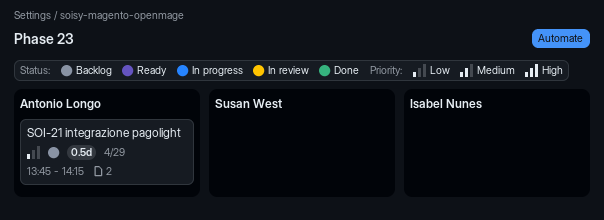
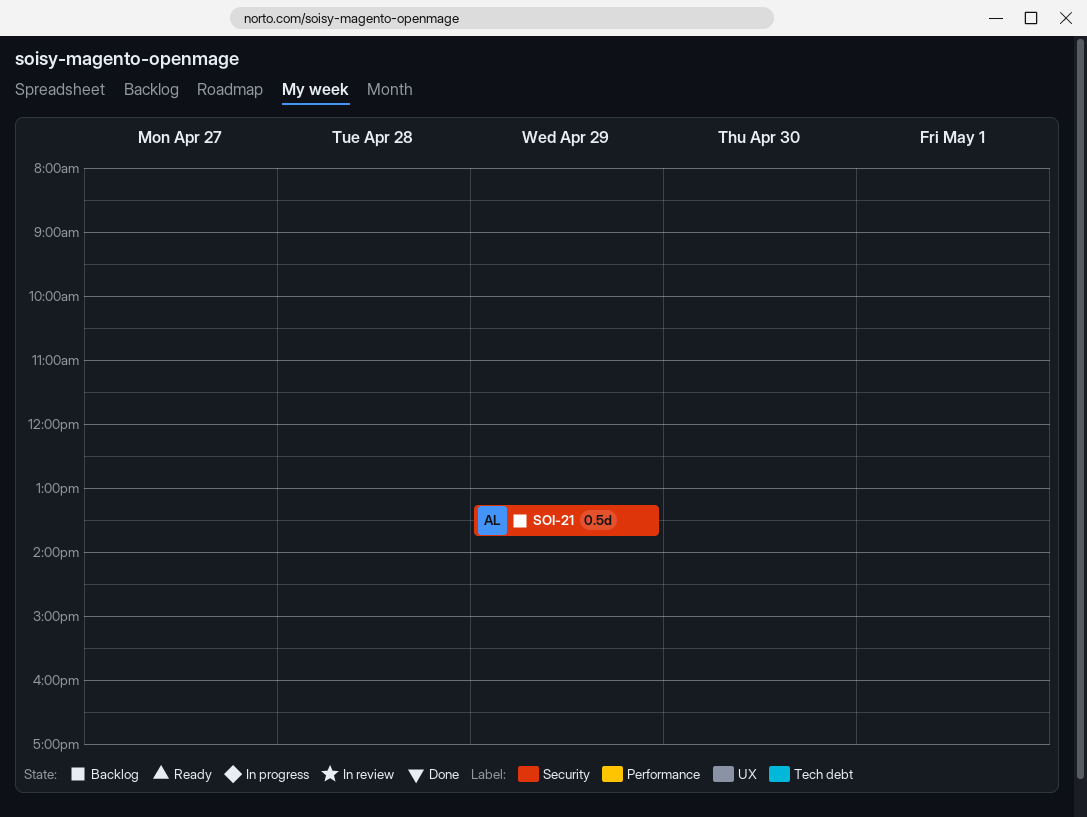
SOI-21, begins: 13:45 -> 13:15
SOI-21, ends: 14:15 -> 13:45

